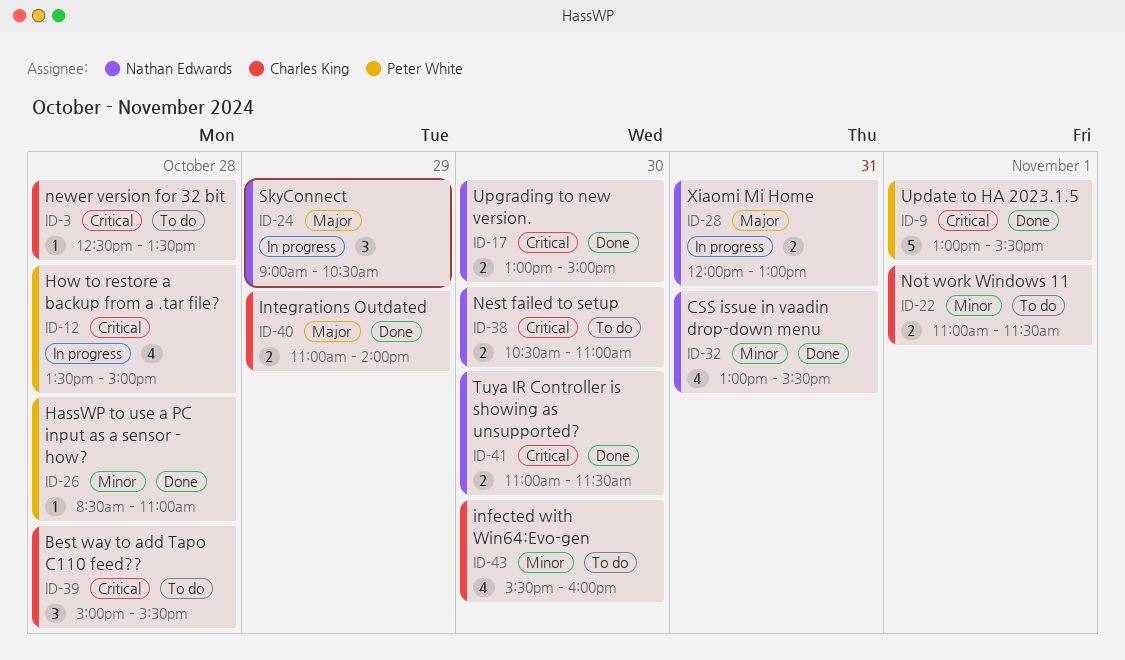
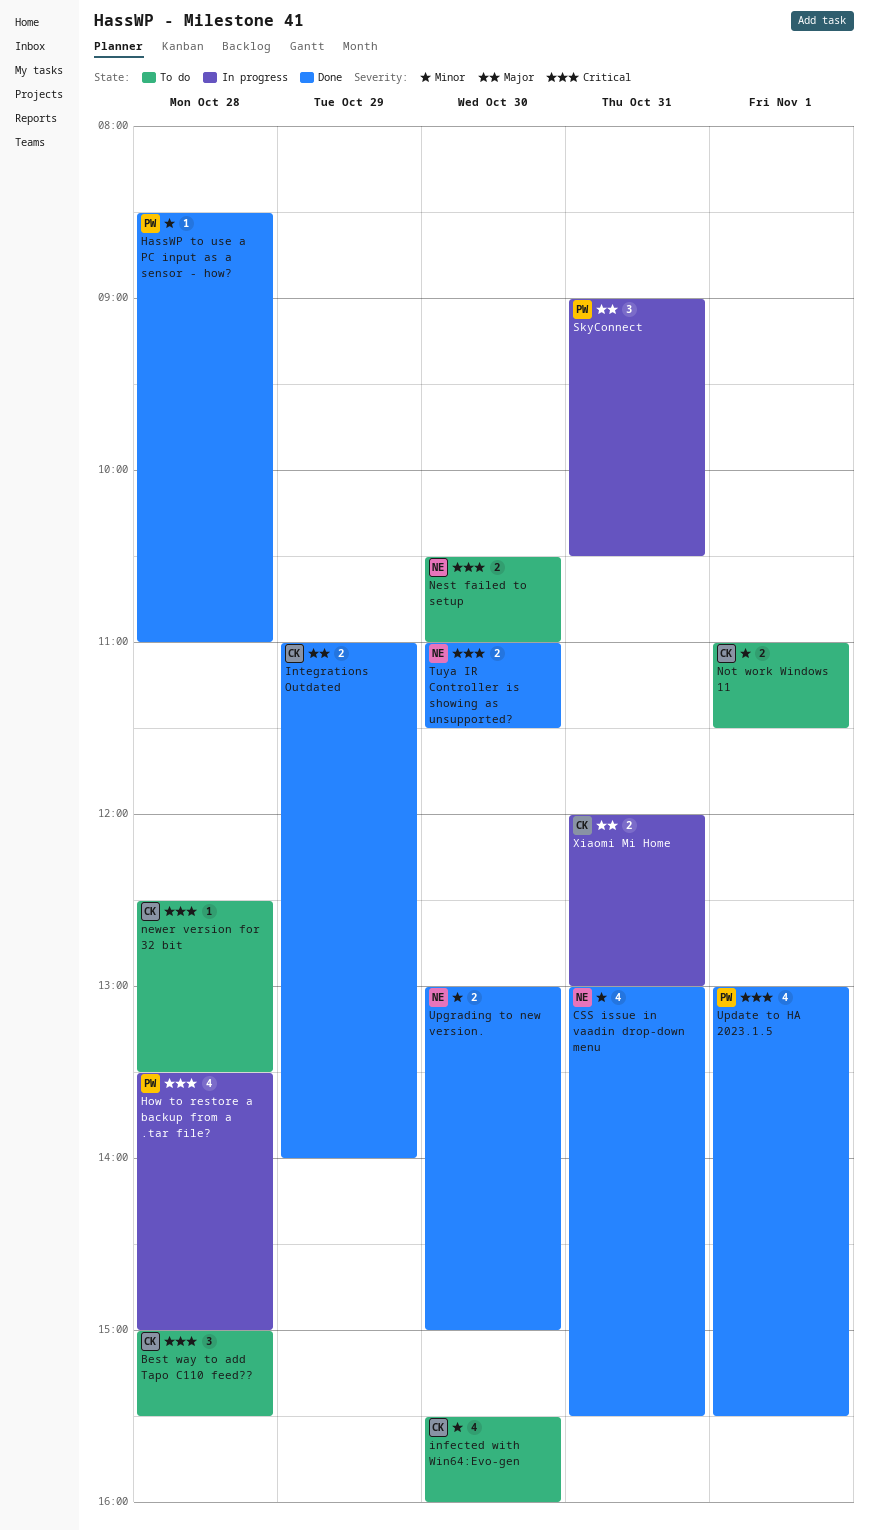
SkyConnect, owner: Nathan Edwards -> Peter White
SkyConnect, day: Oct 29 -> Oct 31
Update to HA 2023.1.5, estimate: 5 -> 4
Upgrading to new version., priority: Critical -> Minor
Xiaomi Mi Home, owner: Nathan Edwards -> Charles King

